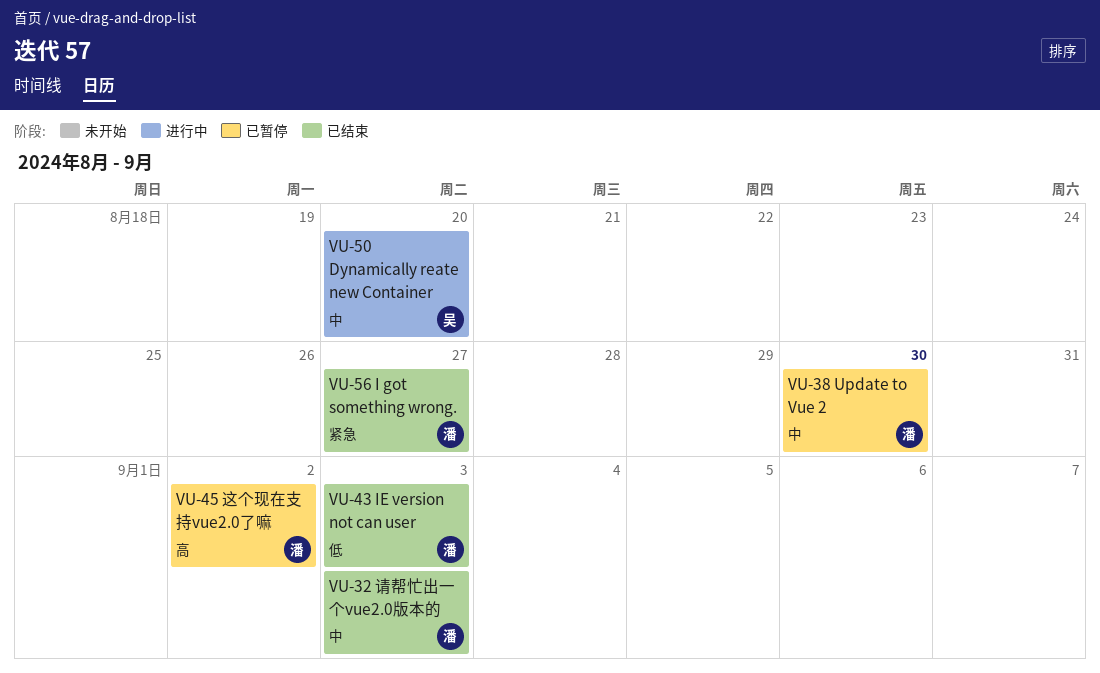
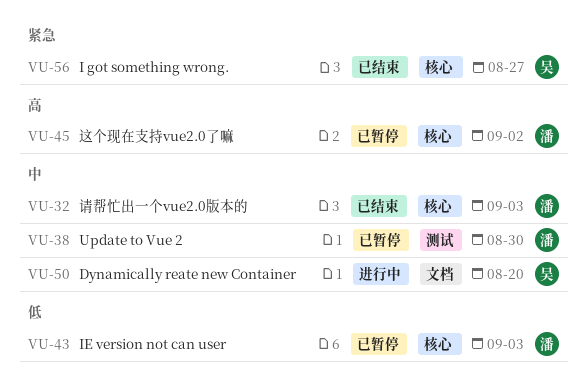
VU-43, status: 已结束 -> 已暂停
VU-56, owner: 潘 -> 吴

